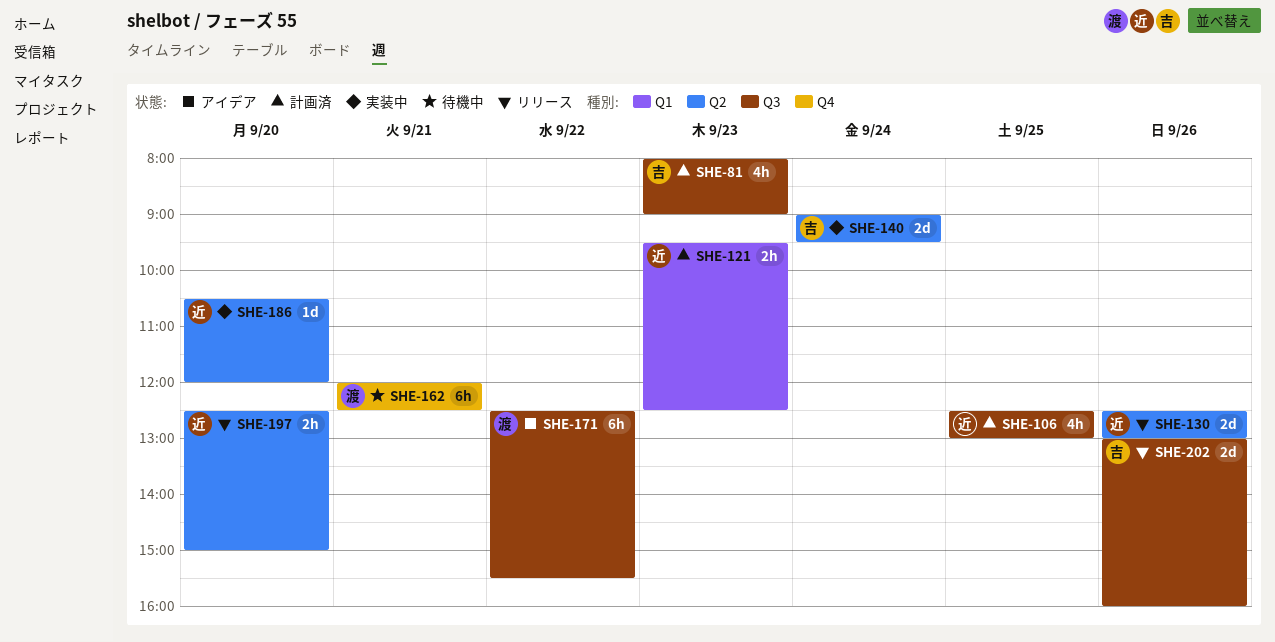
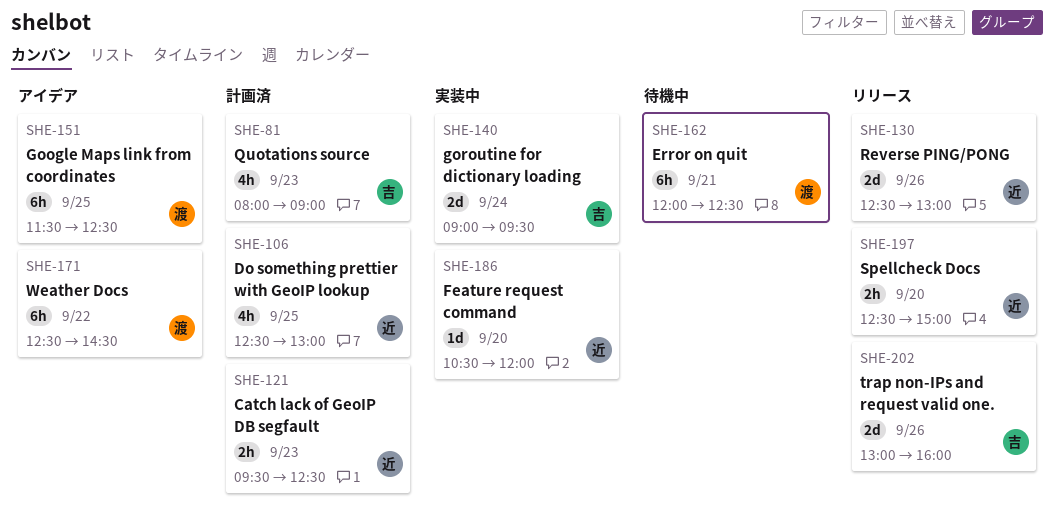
SHE-151: none -> present
SHE-171, ends: 15:30 -> 14:30

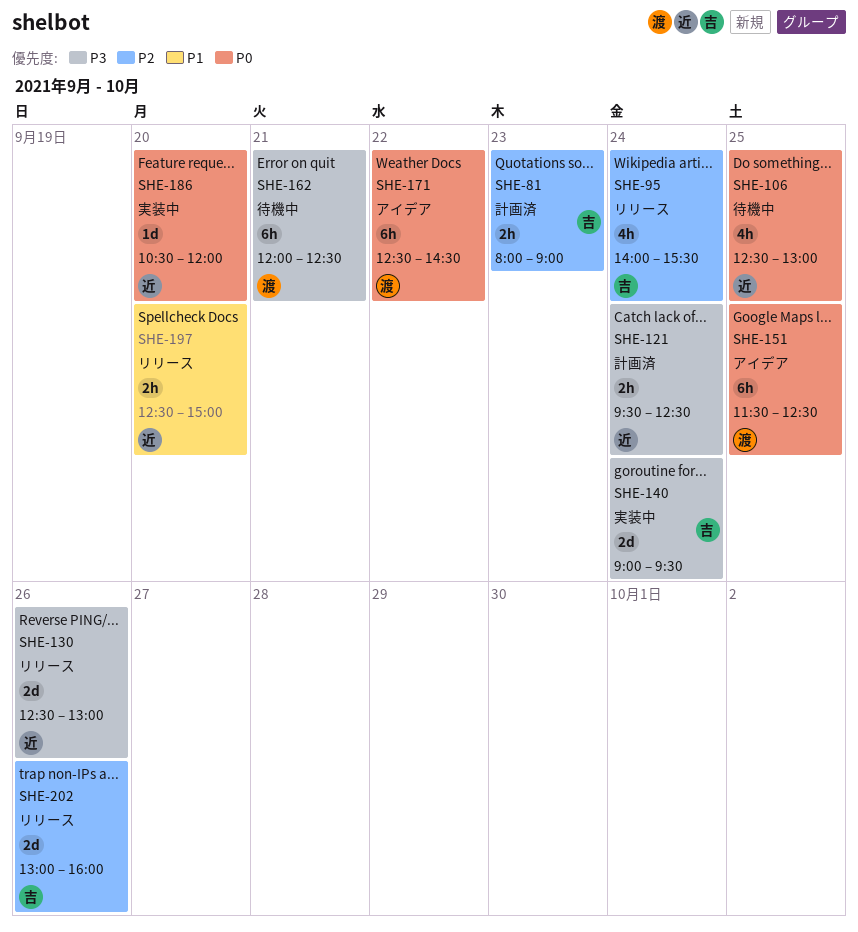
SHE-81, estimate: 4h -> 2h
SHE-95: none -> present
SHE-106, status: 計画済 -> 待機中
SHE-121, day: Sep 23 -> Sep 24

